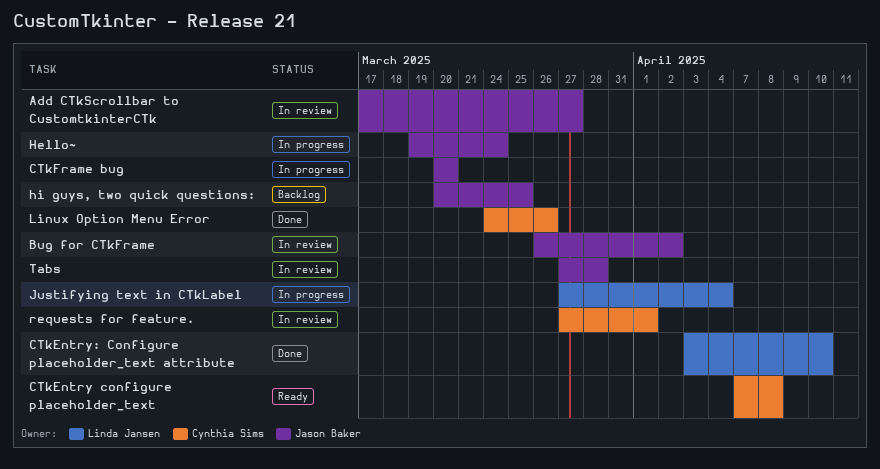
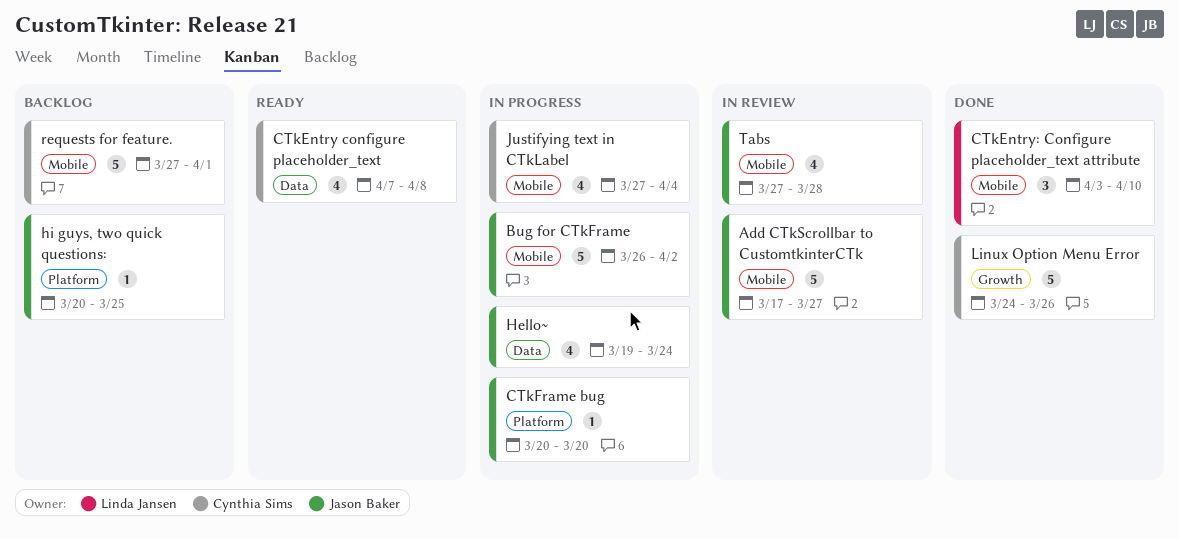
Bug for CTkFrame, status: In review -> In progress
Justifying text in CTkLabel, owner: Linda Jansen -> Cynthia Sims
requests for feature., status: In review -> Backlog

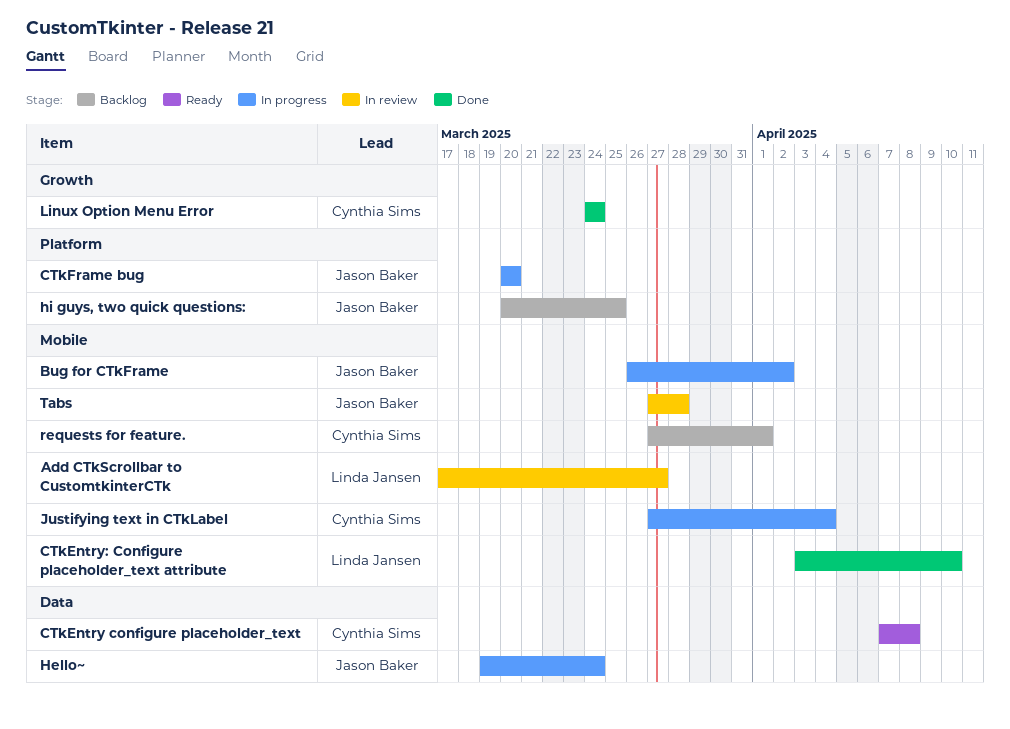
Add CTkScrollbar to CustomtkinterCTk, owner: Jason Baker -> Linda Jansen
Linux Option Menu Error, due: Mar 26 -> Mar 24

